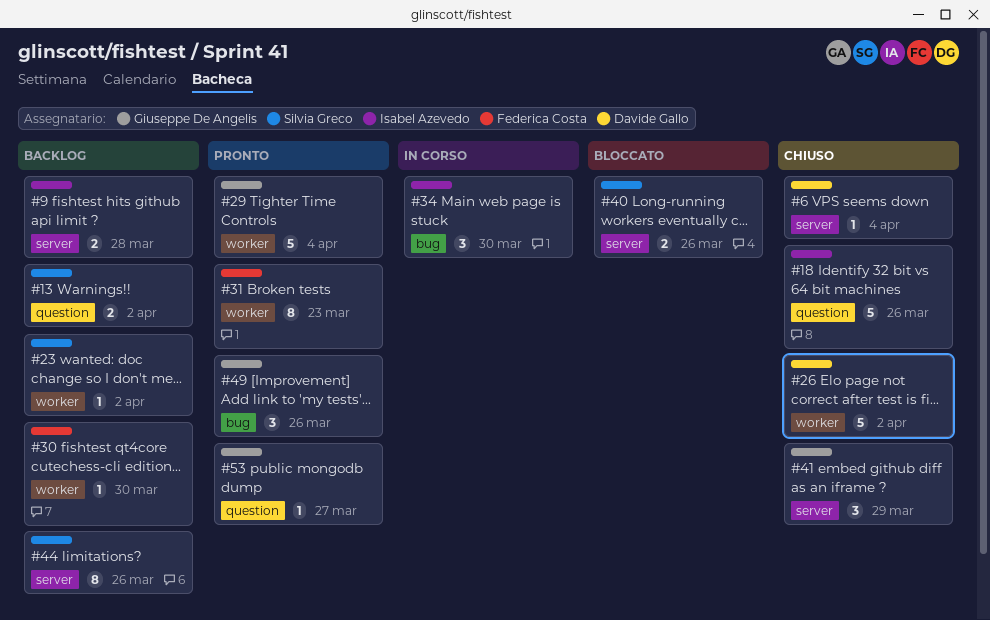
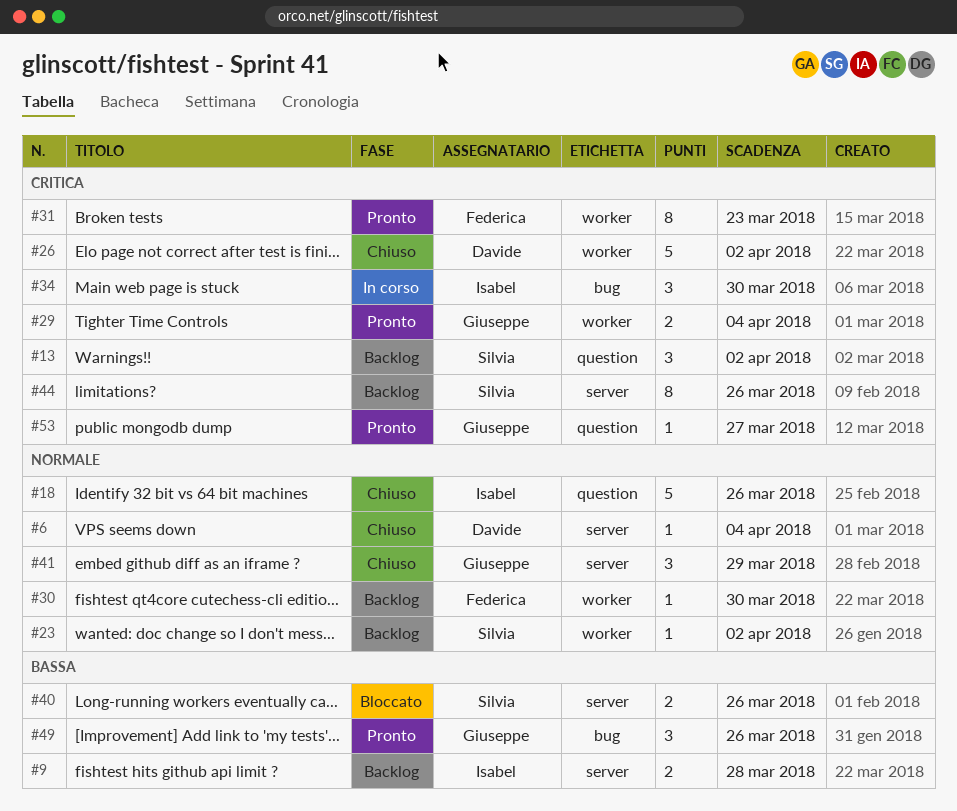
#13, estimate: 2 -> 3
#29, estimate: 5 -> 2

